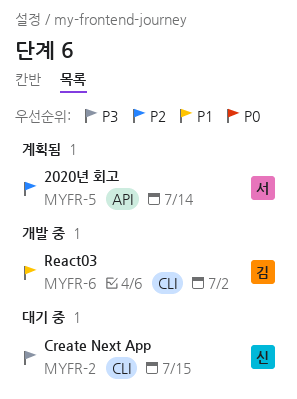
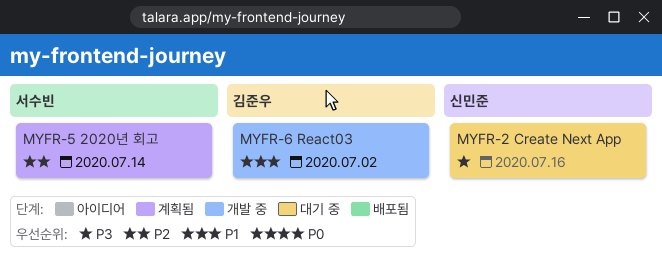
MYFR-2, due: Jul 15 -> Jul 16

